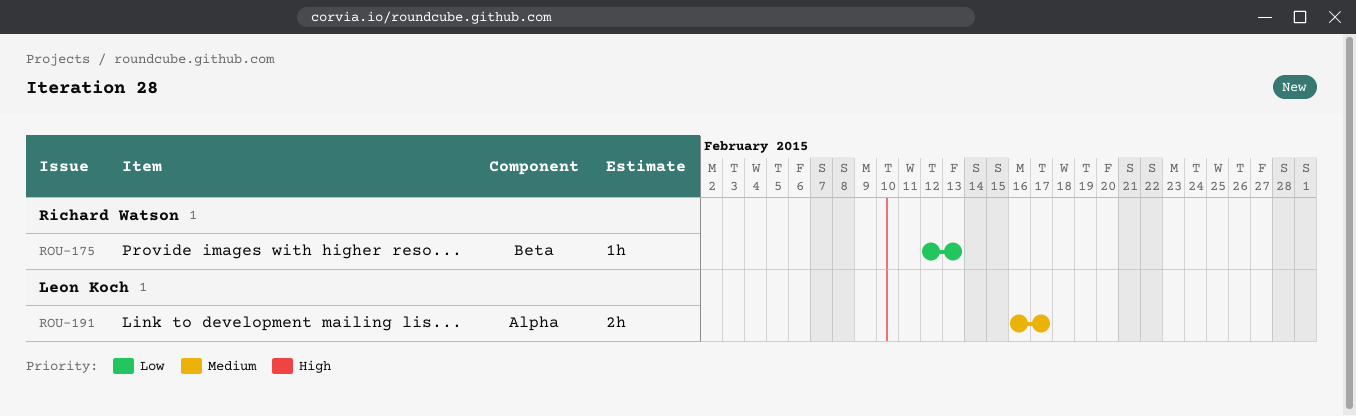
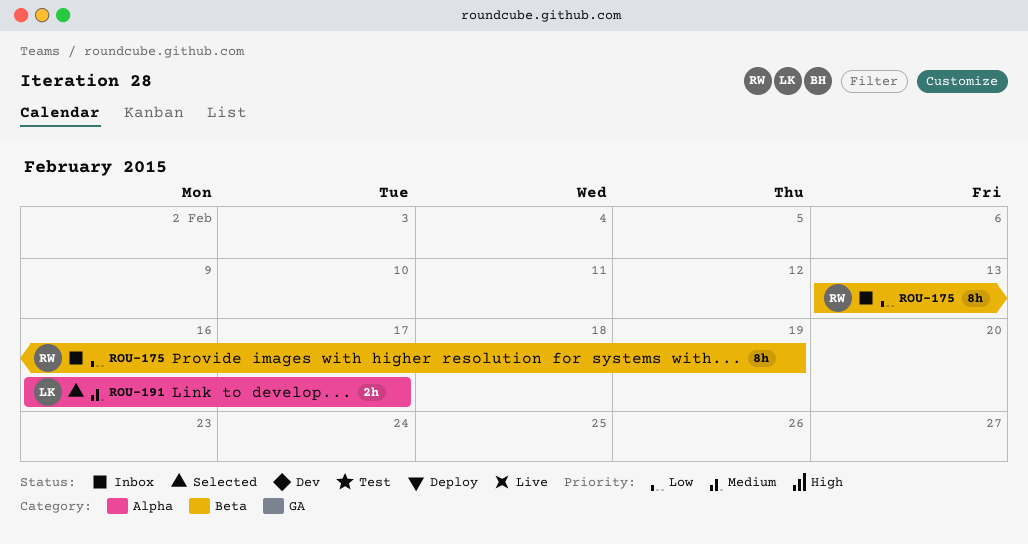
ROU-175, estimate: 1h -> 8h
ROU-175, start: Feb 12 -> Feb 13
ROU-175, due: Feb 13 -> Feb 19

